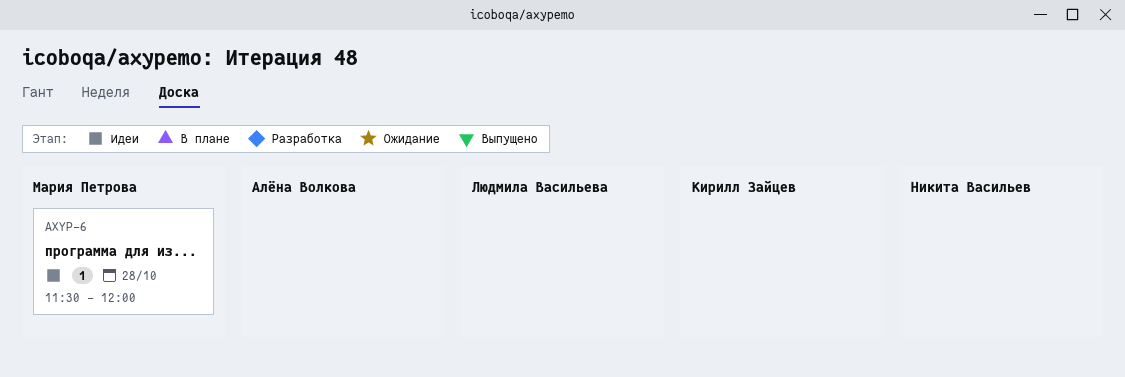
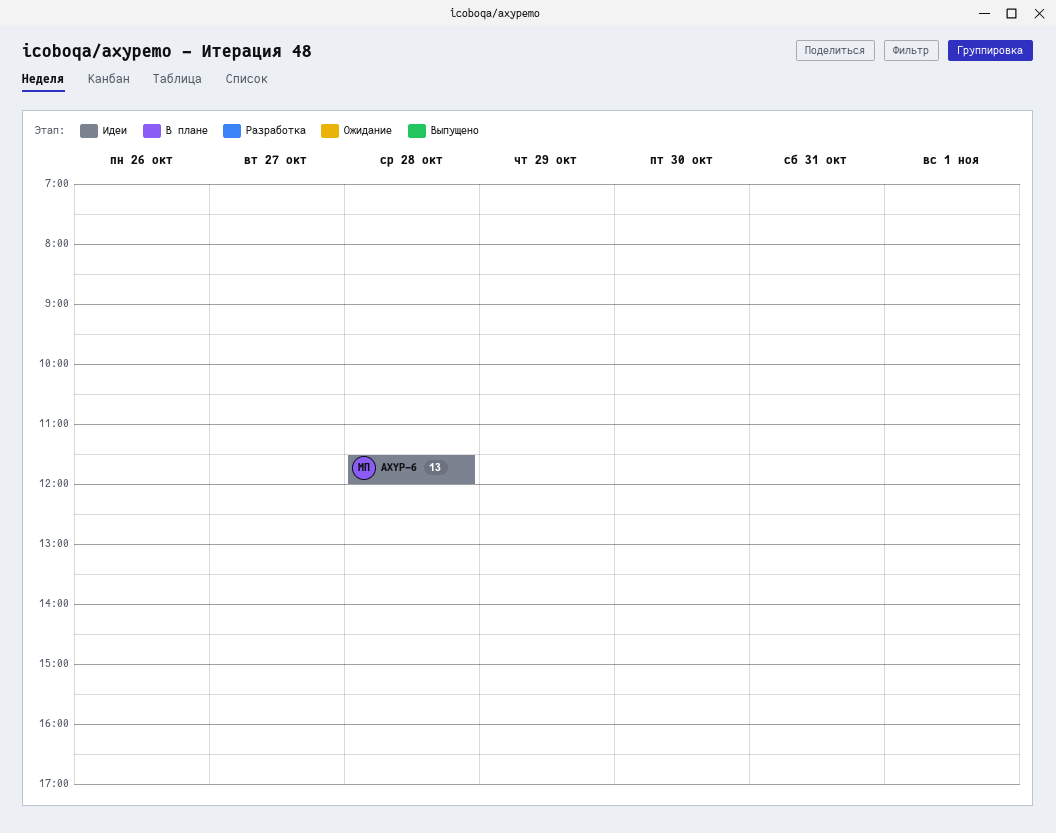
AXYP-6, estimate: 1 -> 13

